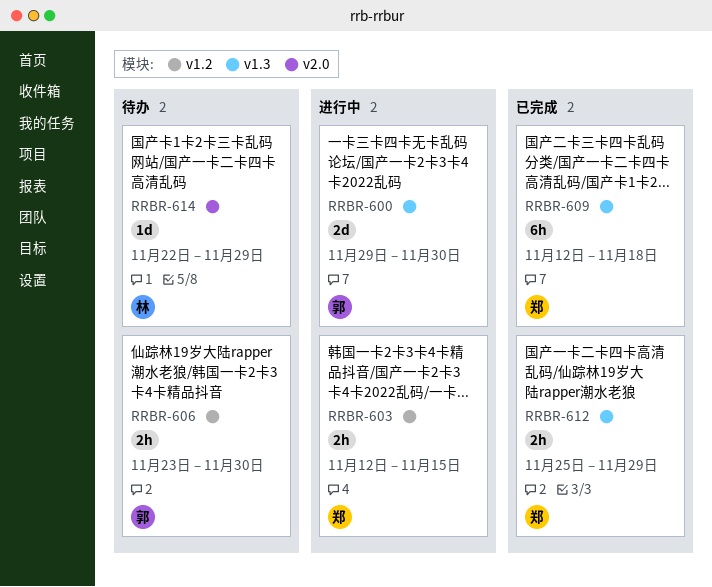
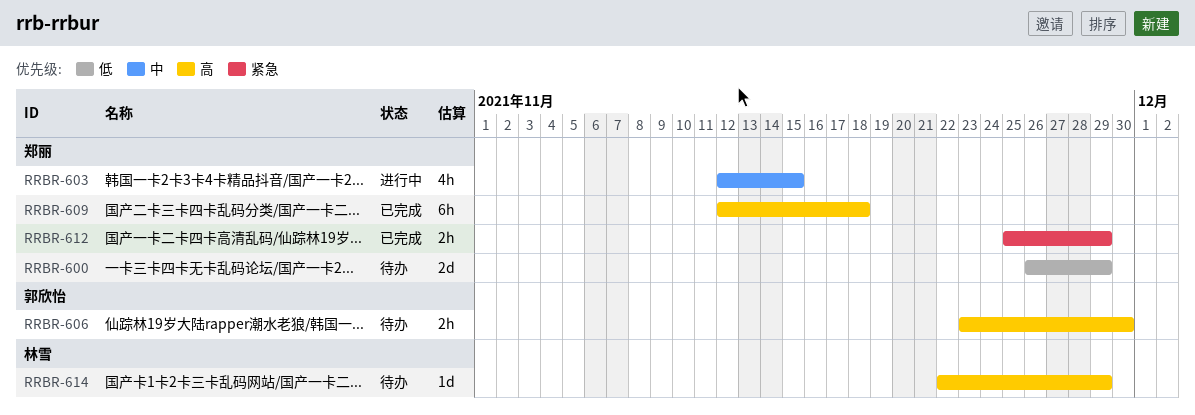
RRBR-600, status: 进行中 -> 待办
RRBR-600, owner: 郭欣怡 -> 郑丽
RRBR-600, start: Nov 29 -> Nov 26
RRBR-600, due: Nov 30 -> Nov 29
RRBR-603, estimate: 2h -> 4h

